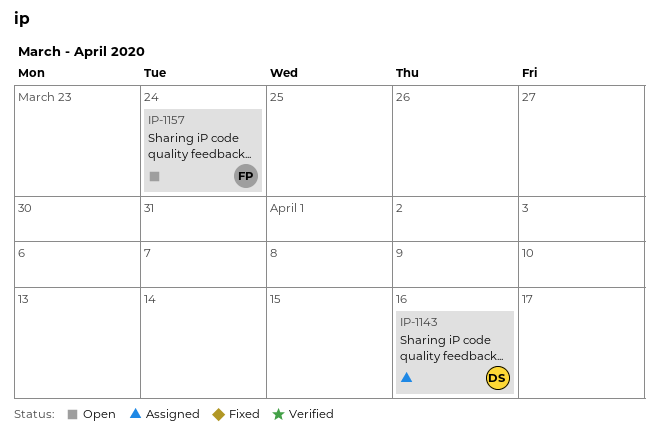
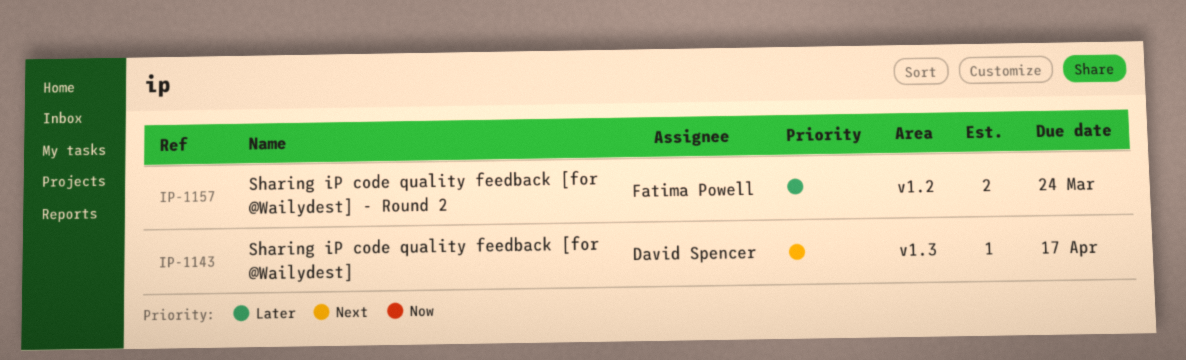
IP-1143, due: Apr 16 -> Apr 17

